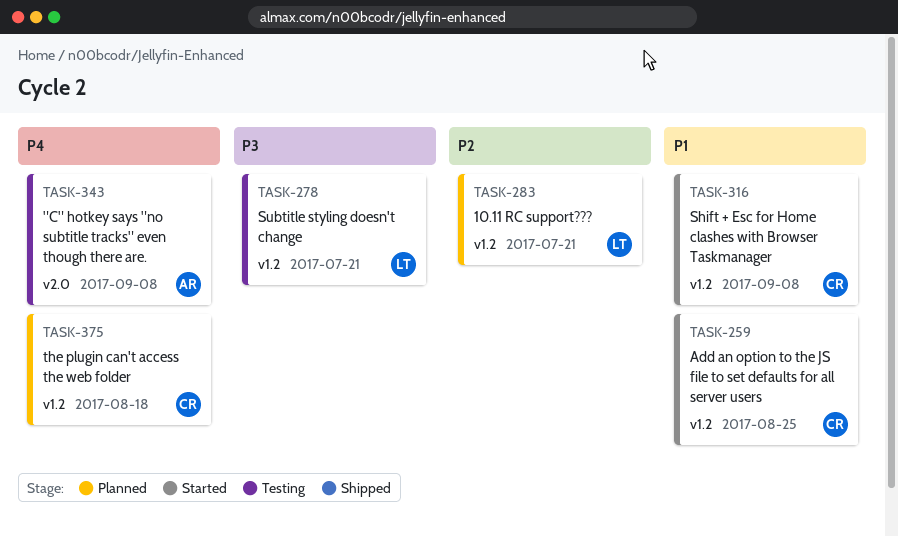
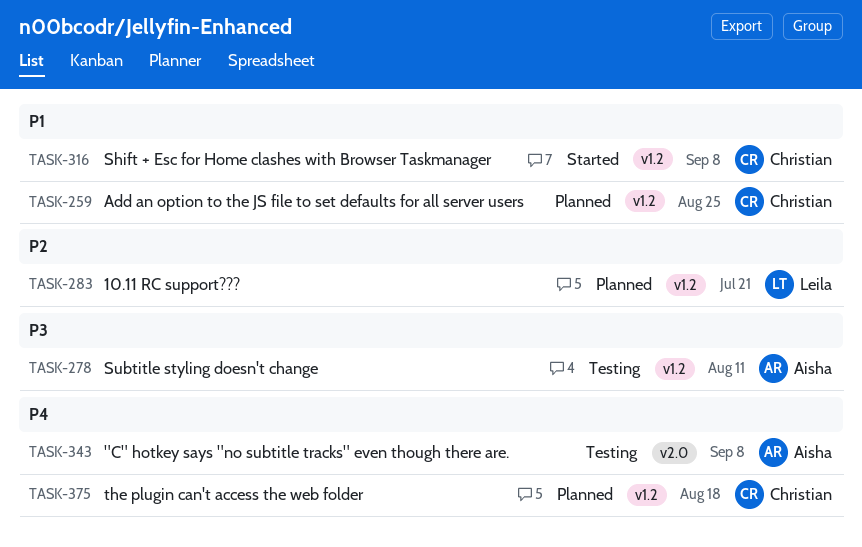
TASK-259, status: Started -> Planned
TASK-278, owner: Leila -> Aisha
TASK-278, due: Jul 21 -> Aug 11

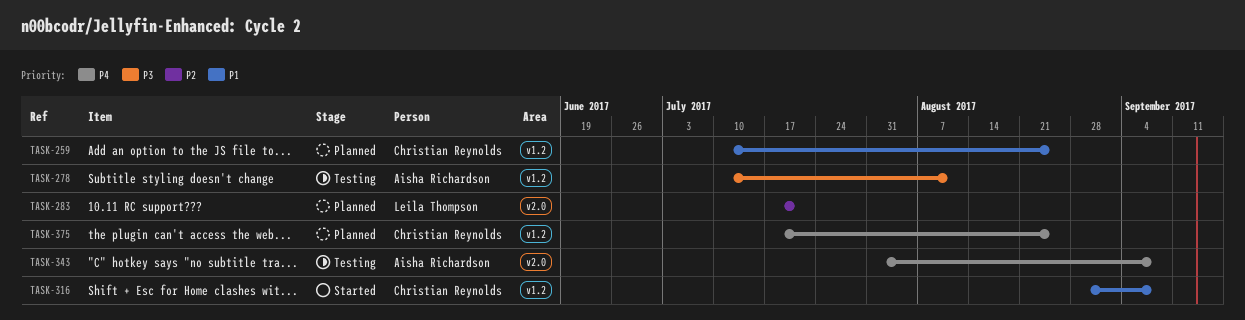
TASK-283, label: v1.2 -> v2.0
TASK-375, due: Aug 18 -> Aug 25

